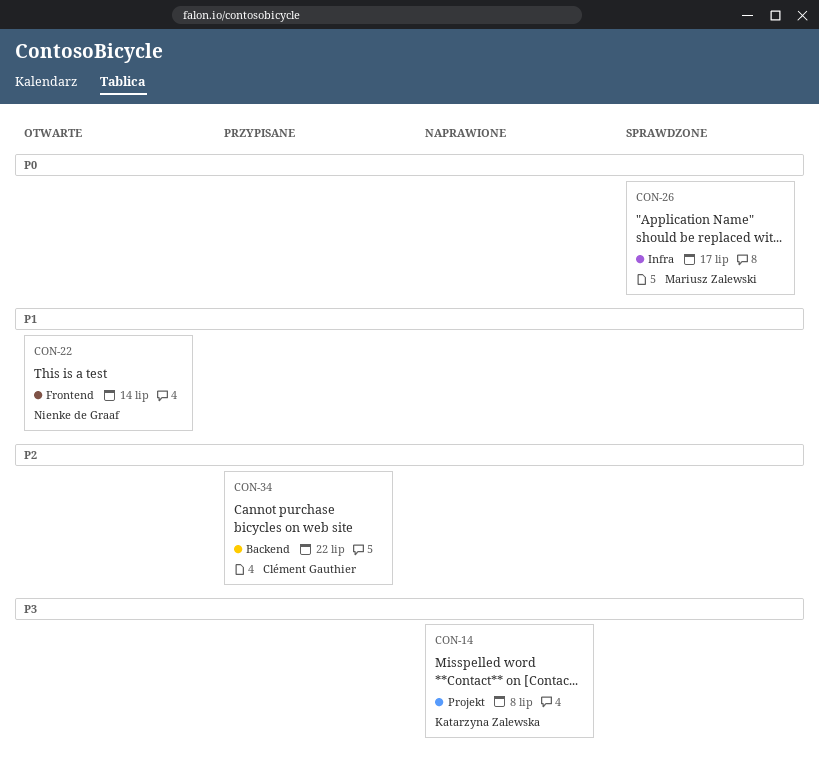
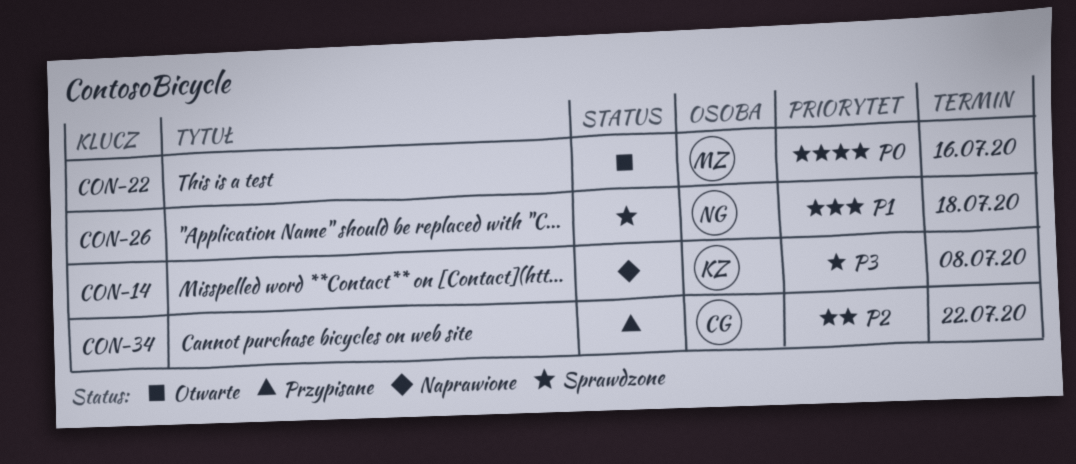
CON-22, owner: Nienke de Graaf -> Mariusz Zalewski
CON-22, priority: P1 -> P0
CON-22, due: Jul 14 -> Jul 16
CON-26, owner: Mariusz Zalewski -> Nienke de Graaf
CON-26, priority: P0 -> P1
CON-26, due: Jul 17 -> Jul 18

